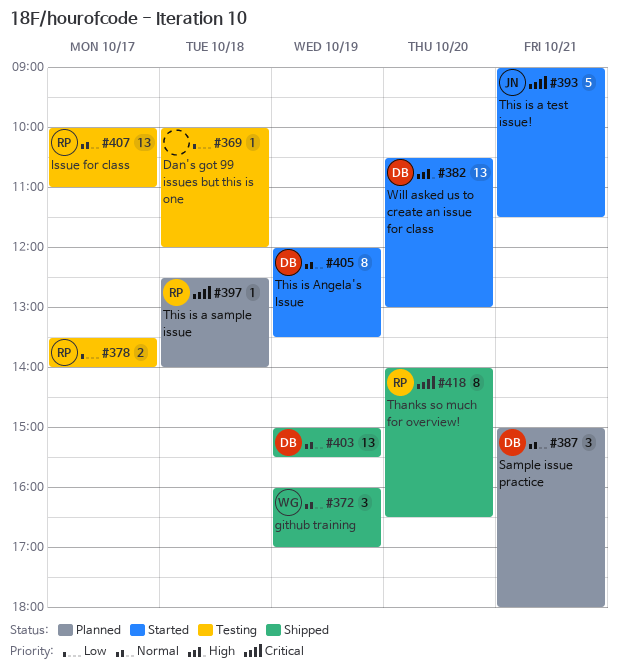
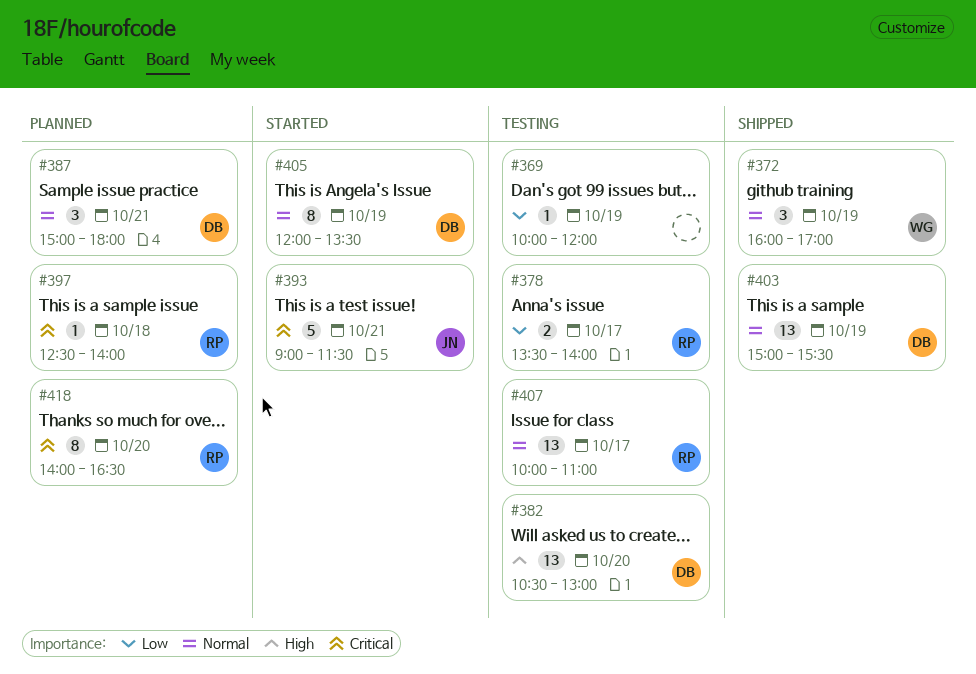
#369, day: Oct 18 -> Oct 19
#382, status: Started -> Testing
#418, status: Shipped -> Planned

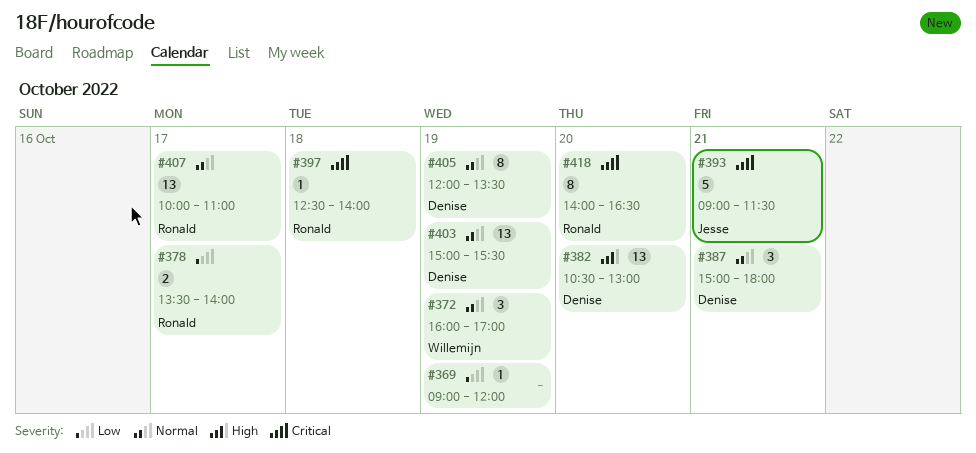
#369, begins: 10:00 -> 09:00

